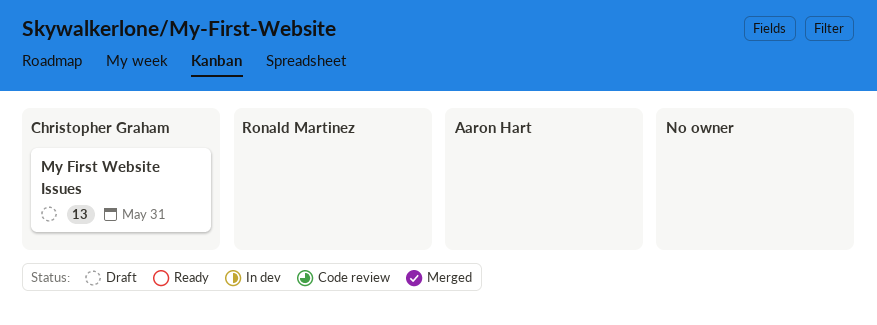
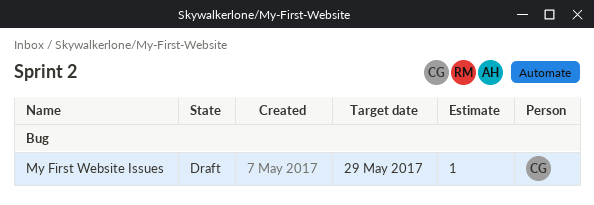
My First Website Issues, estimate: 13 -> 1
My First Website Issues, due: May 31 -> May 29

